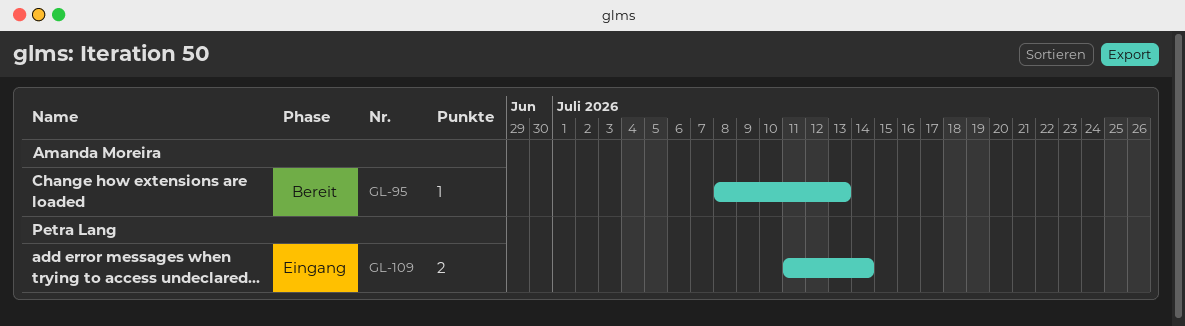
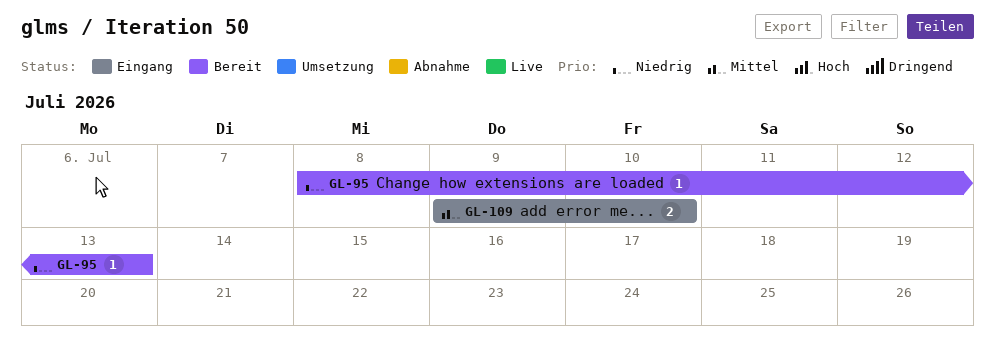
GL-109, start: Jul 11 -> Jul 9
GL-109, due: Jul 14 -> Jul 10

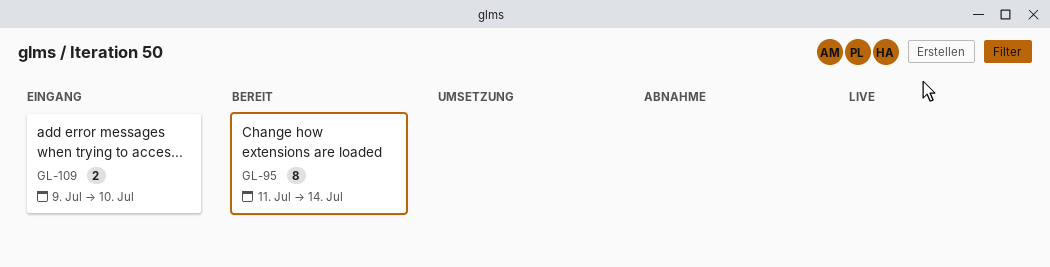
GL-95, estimate: 1 -> 8
GL-95, start: Jul 8 -> Jul 11
GL-95, due: Jul 13 -> Jul 14

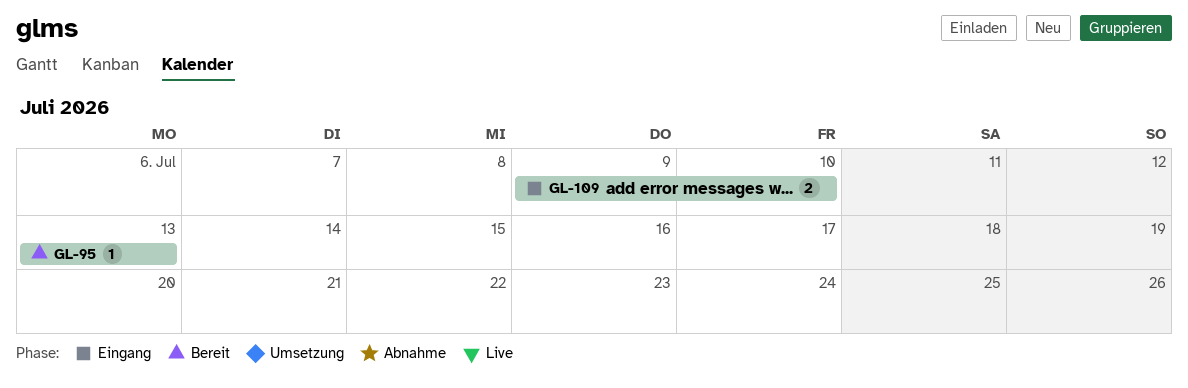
GL-95, estimate: 8 -> 1
GL-95, start: Jul 11 -> Jul 13
GL-95, due: Jul 14 -> Jul 13

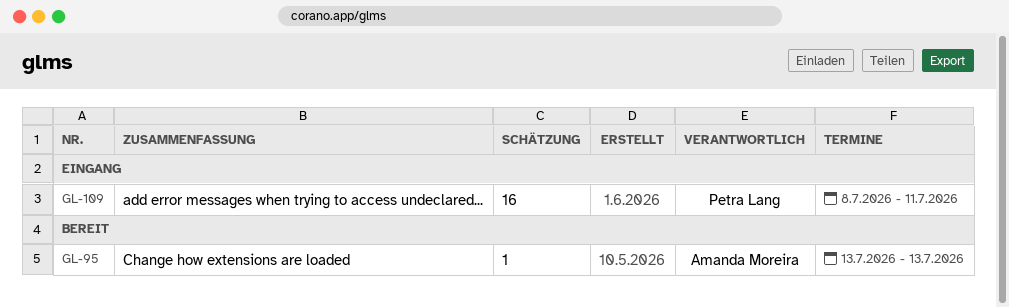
GL-109, estimate: 2 -> 16
GL-109, start: Jul 9 -> Jul 8
GL-109, due: Jul 10 -> Jul 11

